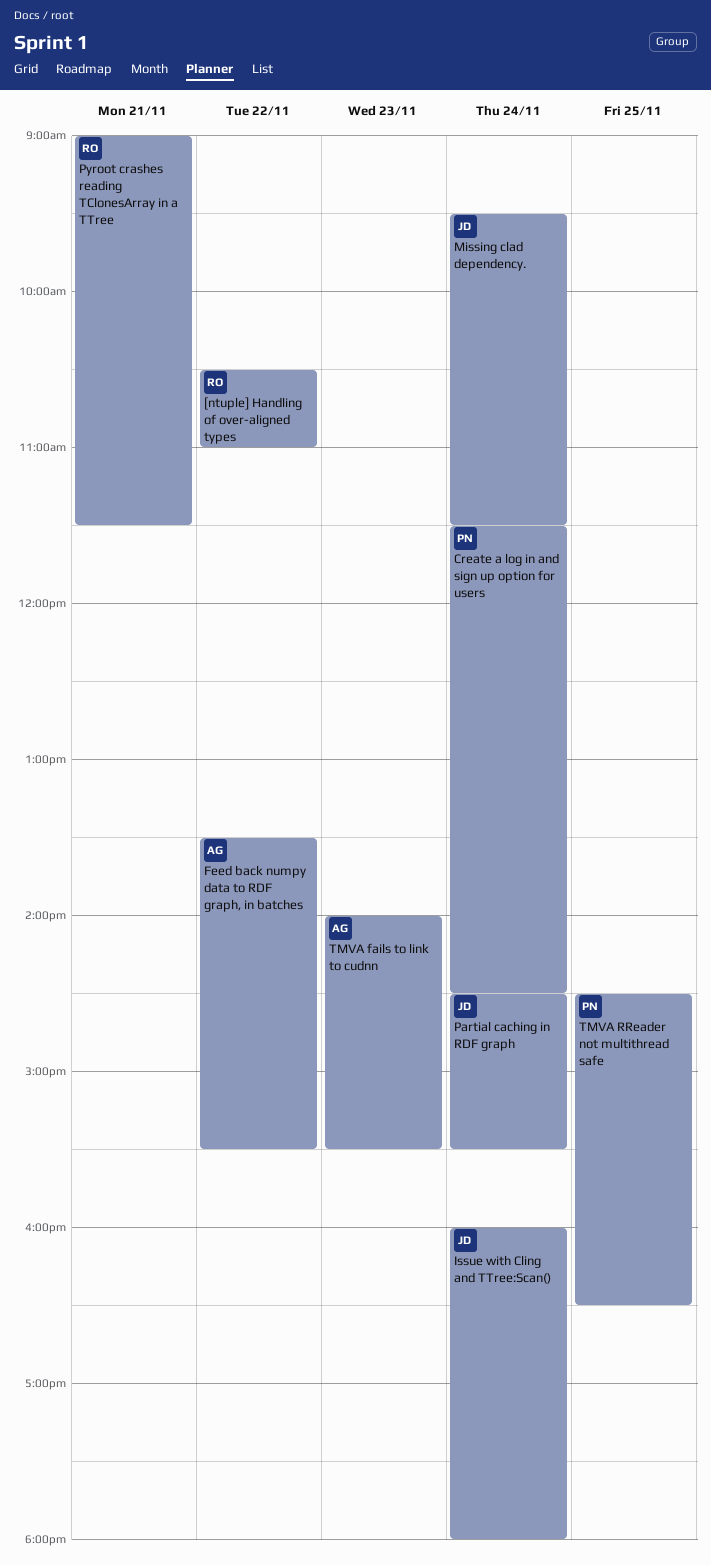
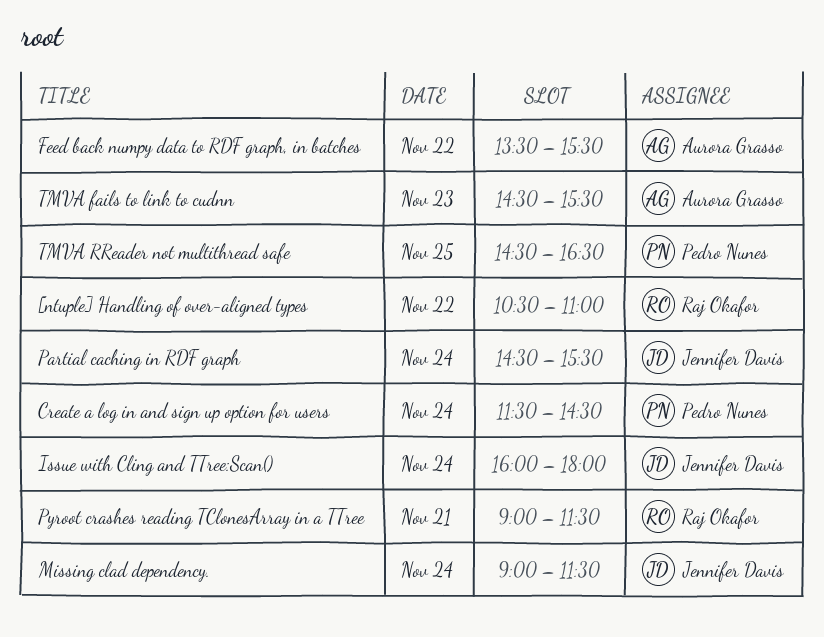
Missing clad dependency., begins: 09:30 -> 09:00
TMVA fails to link to cudnn, begins: 14:00 -> 14:30

